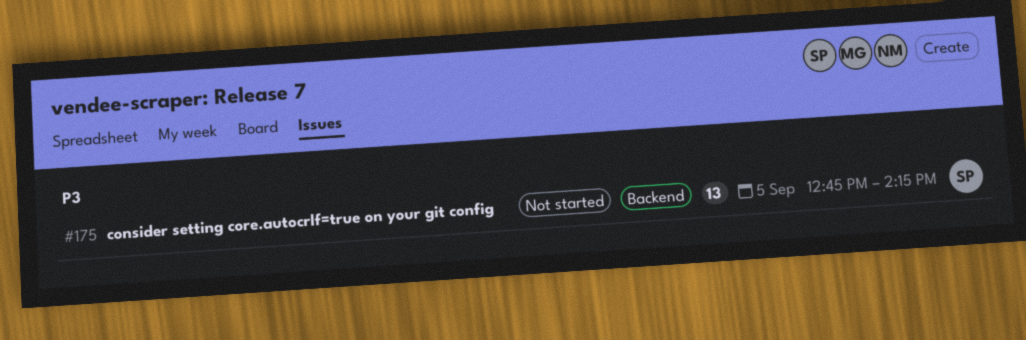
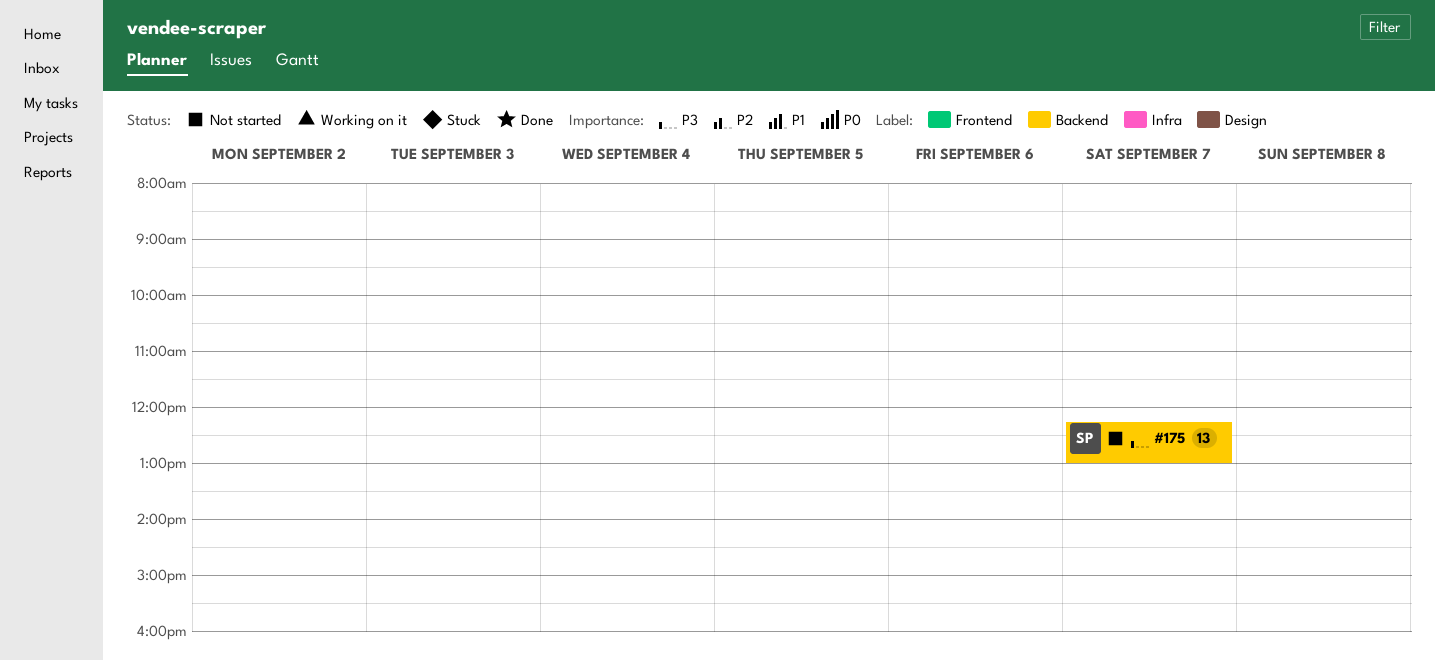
#175, day: Sep 5 -> Sep 7
#175, begins: 12:45 -> 12:15
#175, ends: 14:15 -> 13:00

